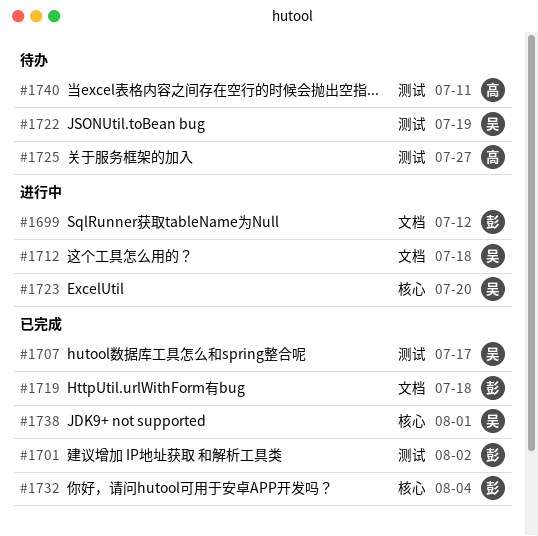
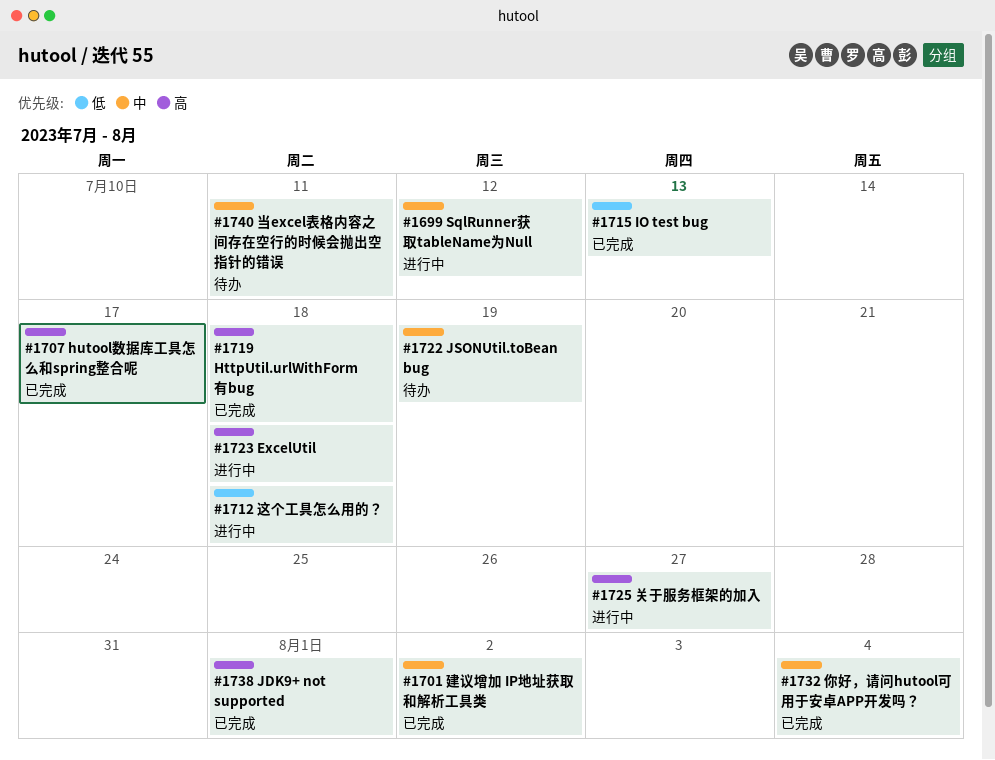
#1715: none -> present
#1723, due: Jul 20 -> Jul 18
#1725, status: 待办 -> 进行中

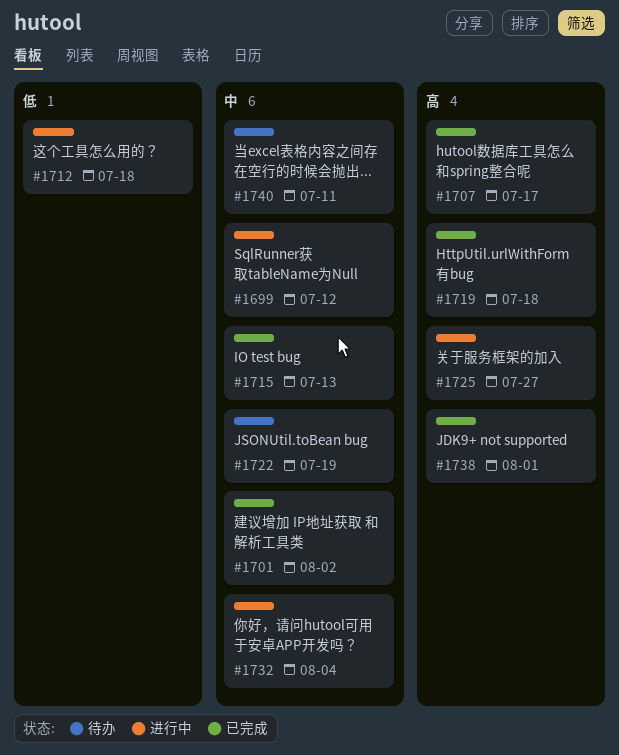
#1715, priority: 低 -> 中
#1723: present -> none
#1732, status: 已完成 -> 进行中

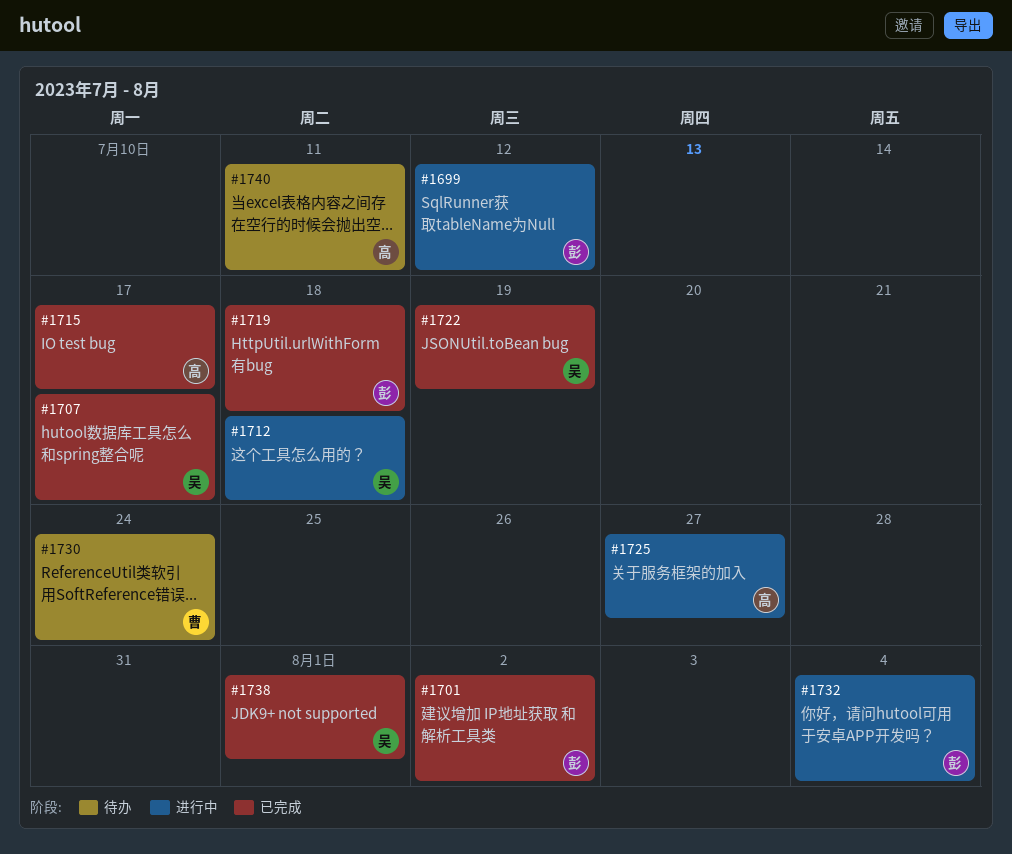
#1715, due: Jul 13 -> Jul 17
#1722, status: 待办 -> 已完成
#1730: none -> present

